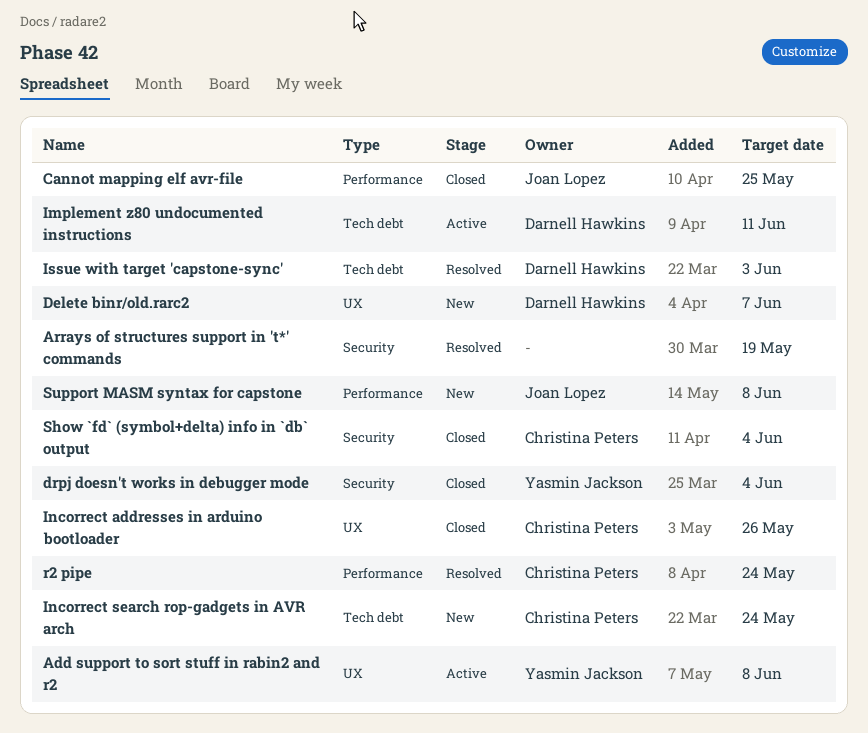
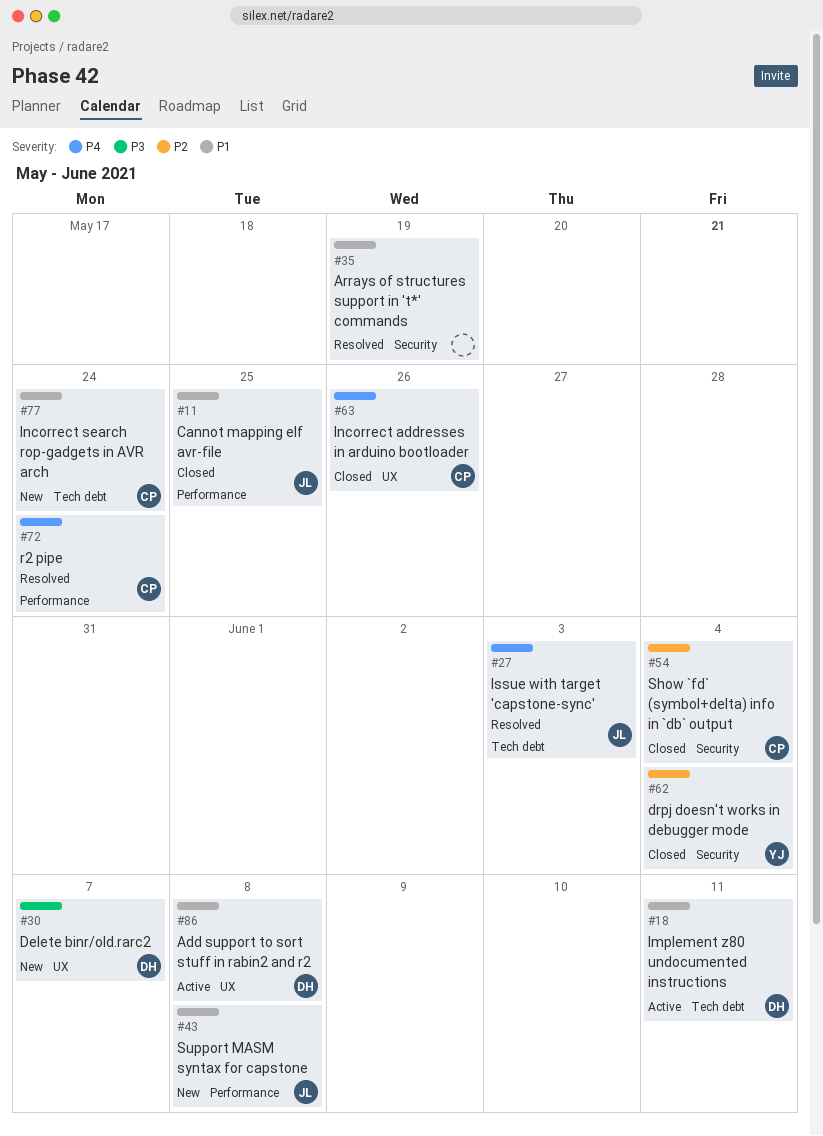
Add support to sort stuff in rabin2 and r2, owner: Yasmin Jackson -> Darnell Hawkins
Issue with target 'capstone-sync', owner: Darnell Hawkins -> Joan Lopez

